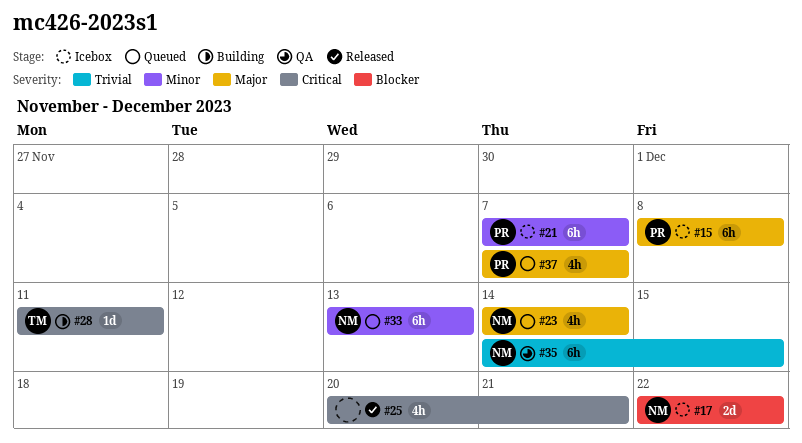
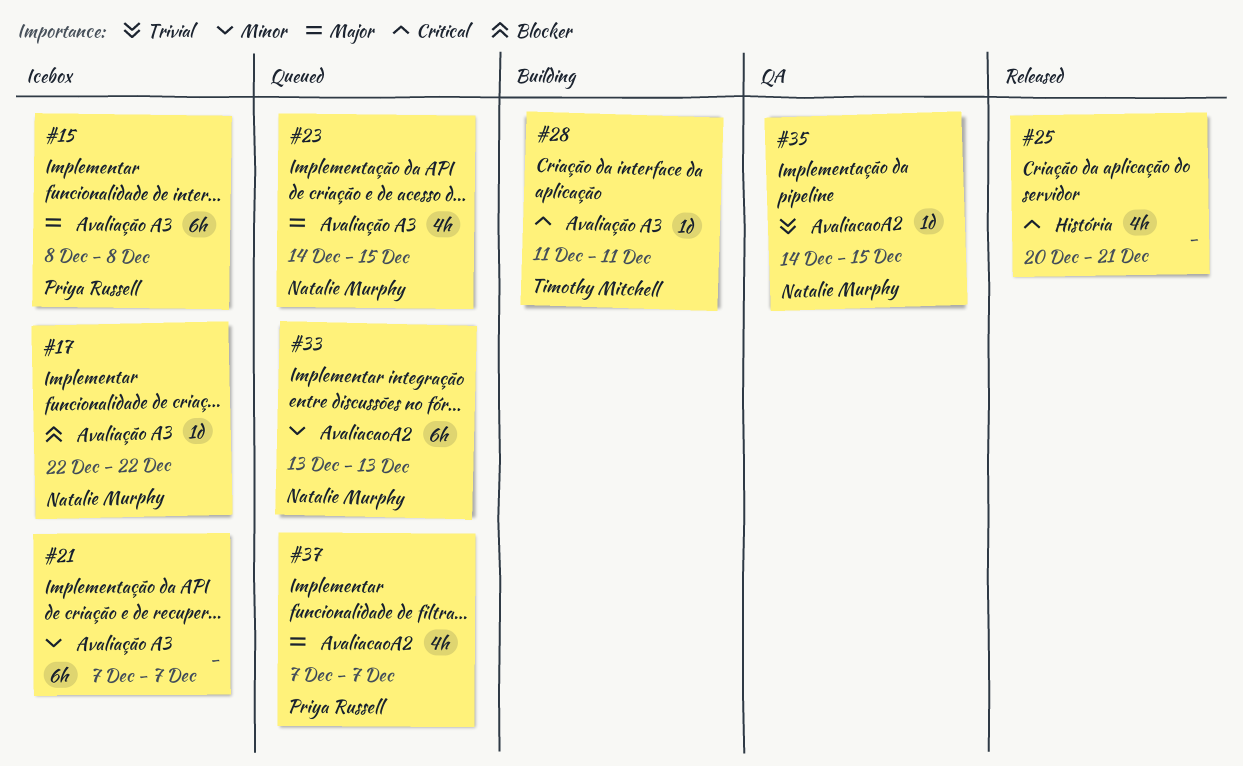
#17, estimate: 2d -> 1d
#21, owner: Priya Russell -> none
#23, due: Dec 14 -> Dec 15
#35, estimate: 6h -> 1d

